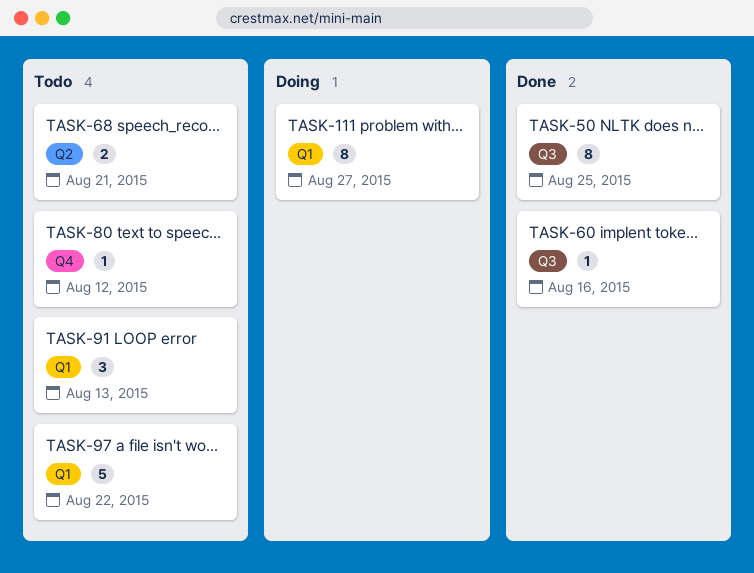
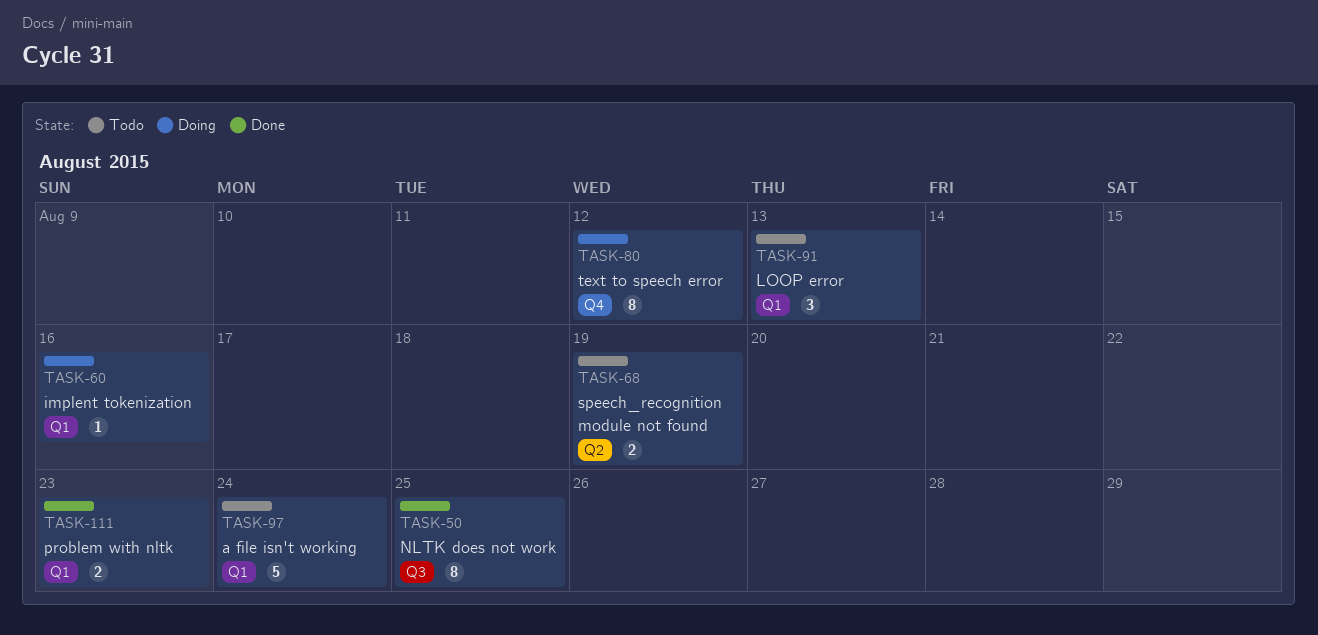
TASK-60, status: Done -> Doing
TASK-60, label: Q3 -> Q1
TASK-68, due: Aug 21 -> Aug 19
TASK-80, status: Todo -> Doing
TASK-80, estimate: 1 -> 8
TASK-97, due: Aug 22 -> Aug 24
TASK-111, status: Doing -> Done
TASK-111, estimate: 8 -> 2
TASK-111, due: Aug 27 -> Aug 23

